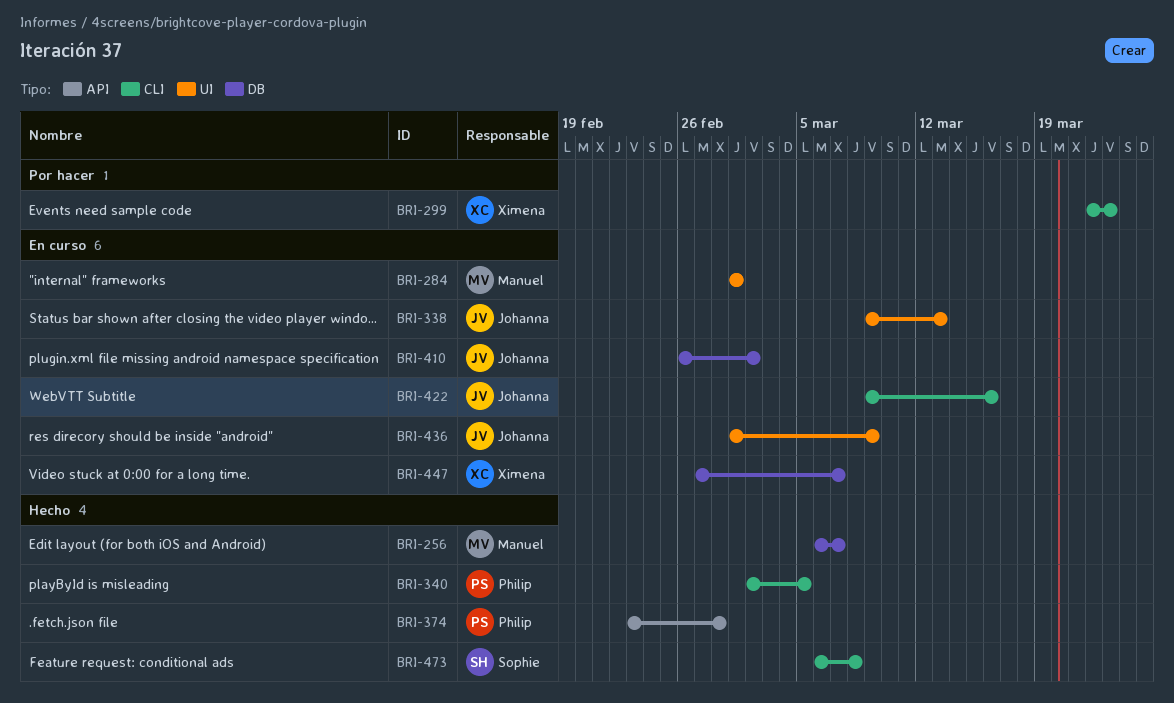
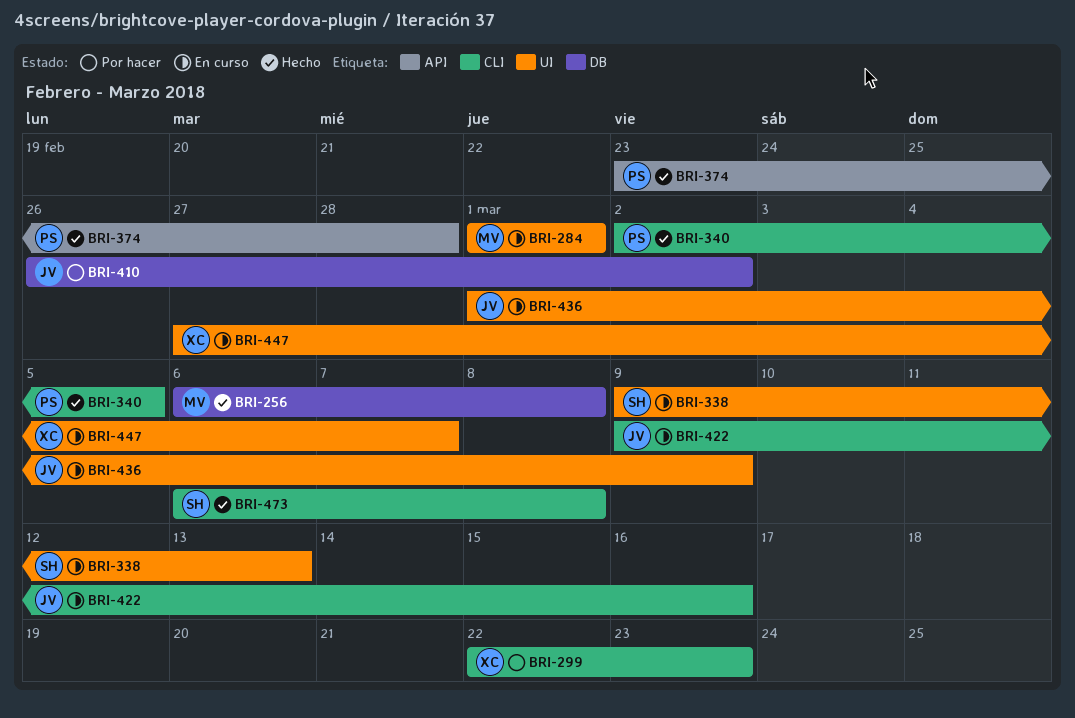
BRI-256, due: Mar 7 -> Mar 8
BRI-338, owner: Johanna -> Sophie
BRI-410, status: En curso -> Por hacer
BRI-447, label: DB -> UI

